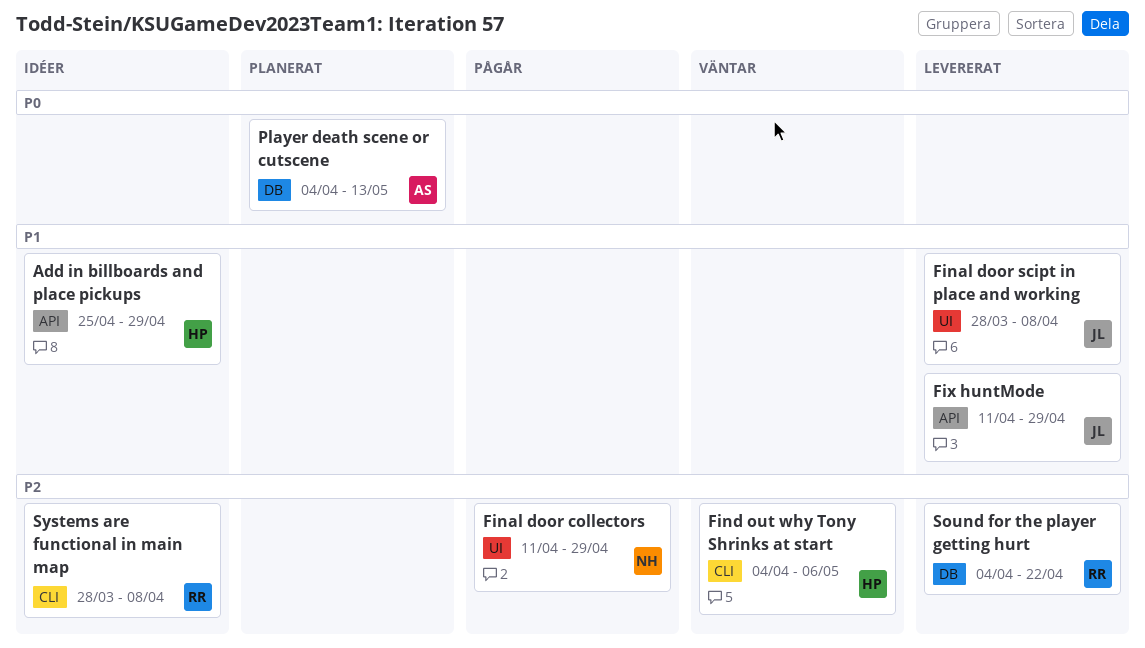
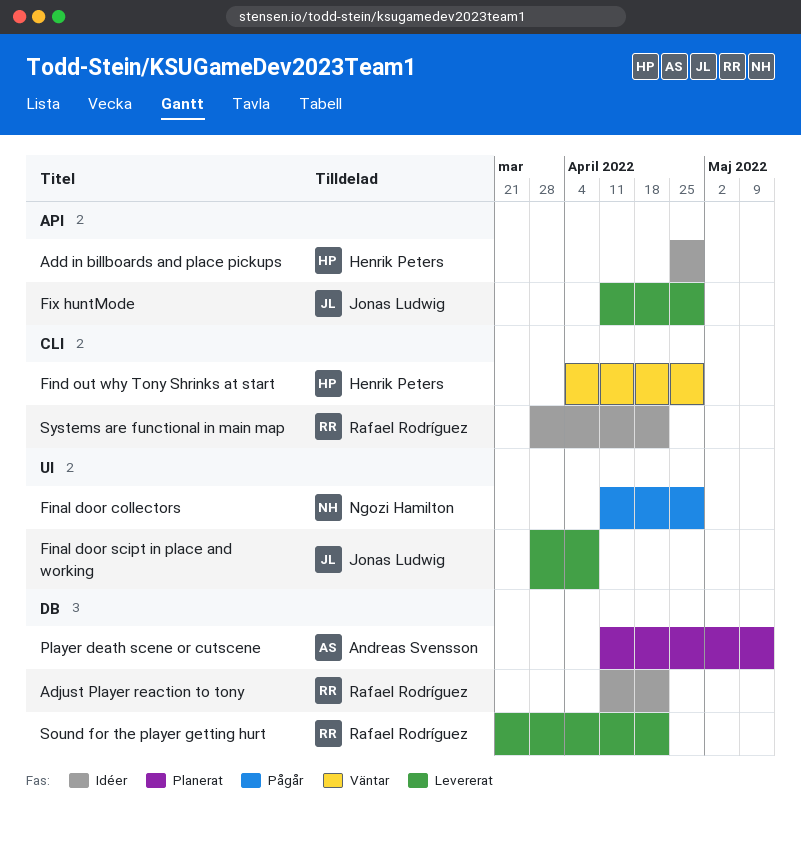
Adjust Player reaction to tony: none -> present
Find out why Tony Shrinks at start, due: May 6 -> Apr 29
Player death scene or cutscene, start: Apr 4 -> Apr 11
Sound for the player getting hurt, start: Apr 4 -> Mar 21
Systems are functional in main map, due: Apr 8 -> Apr 22

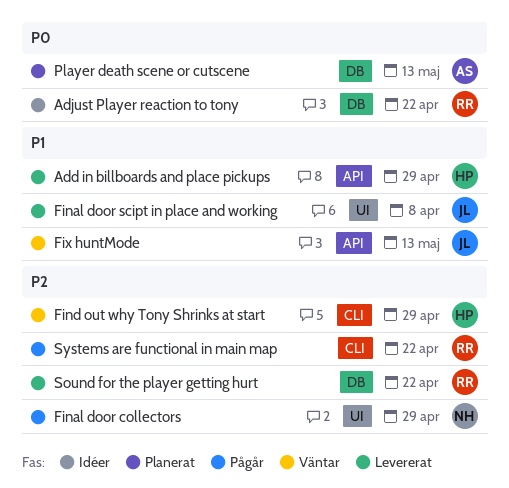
Add in billboards and place pickups, status: Idéer -> Levererat
Fix huntMode, status: Levererat -> Väntar
Fix huntMode, due: Apr 29 -> May 13
Systems are functional in main map, status: Idéer -> Pågår

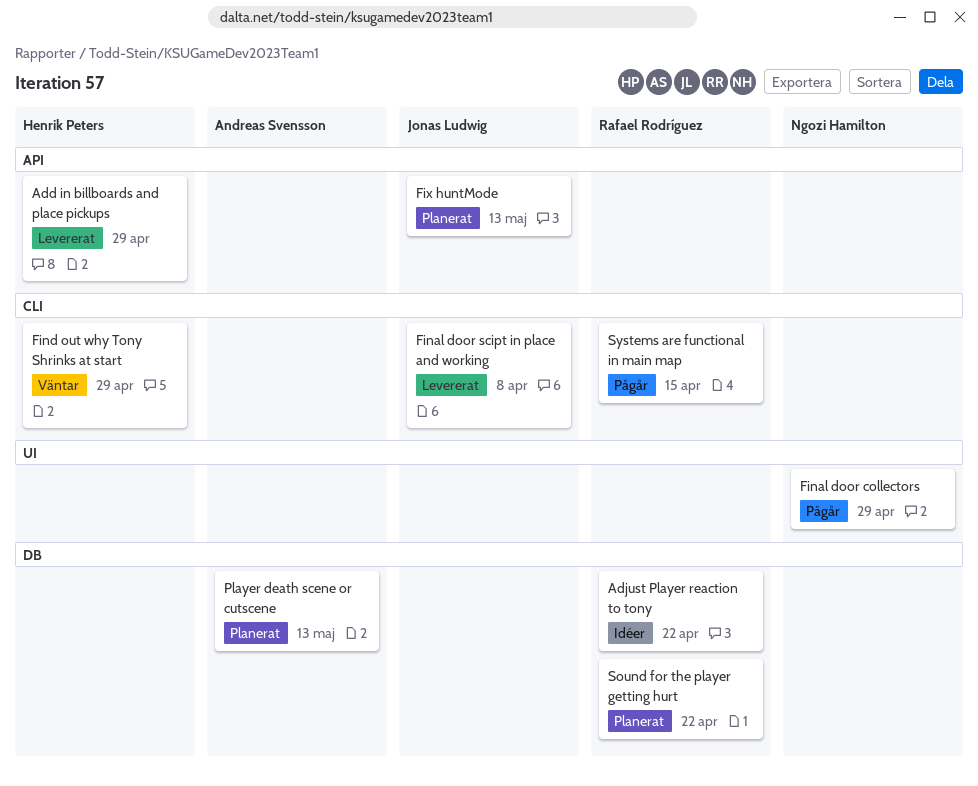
Final door scipt in place and working, label: UI -> CLI
Fix huntMode, status: Väntar -> Planerat
Sound for the player getting hurt, status: Levererat -> Planerat
Systems are functional in main map, due: Apr 22 -> Apr 15

